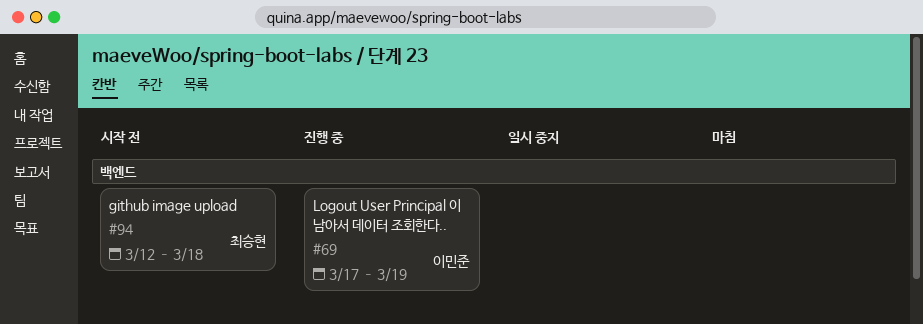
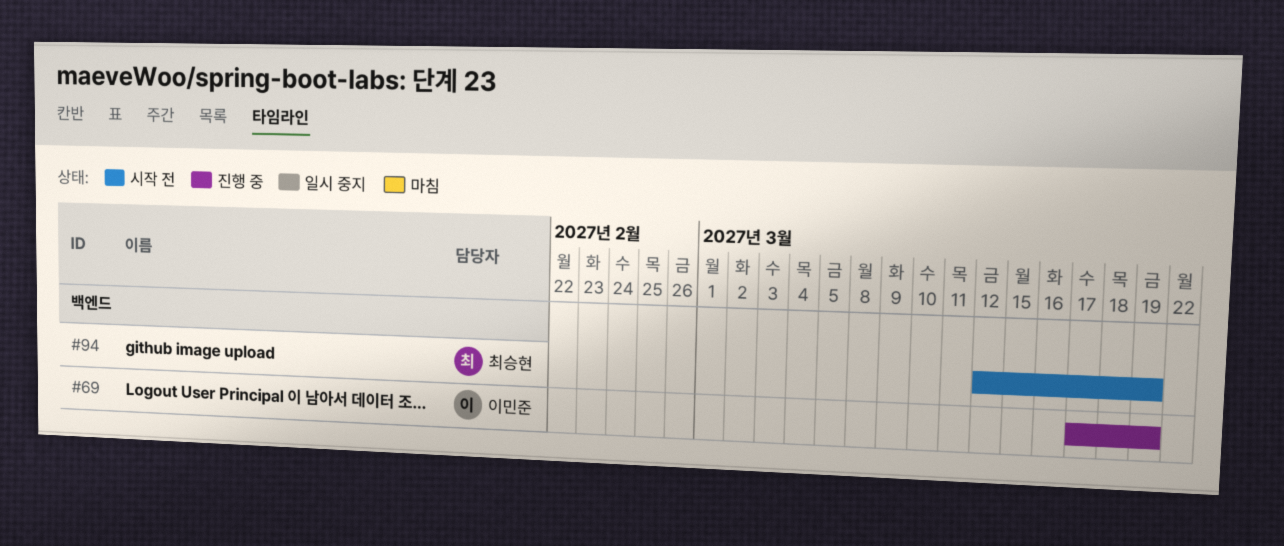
#94, due: Mar 18 -> Mar 19

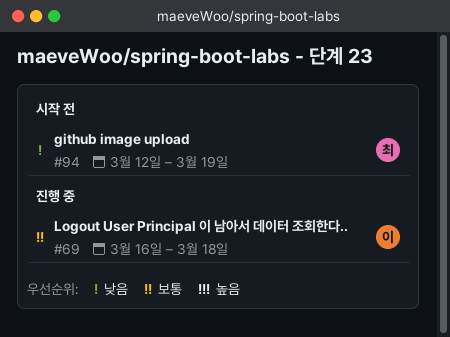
#69, start: Mar 17 -> Mar 16
#69, due: Mar 19 -> Mar 18

